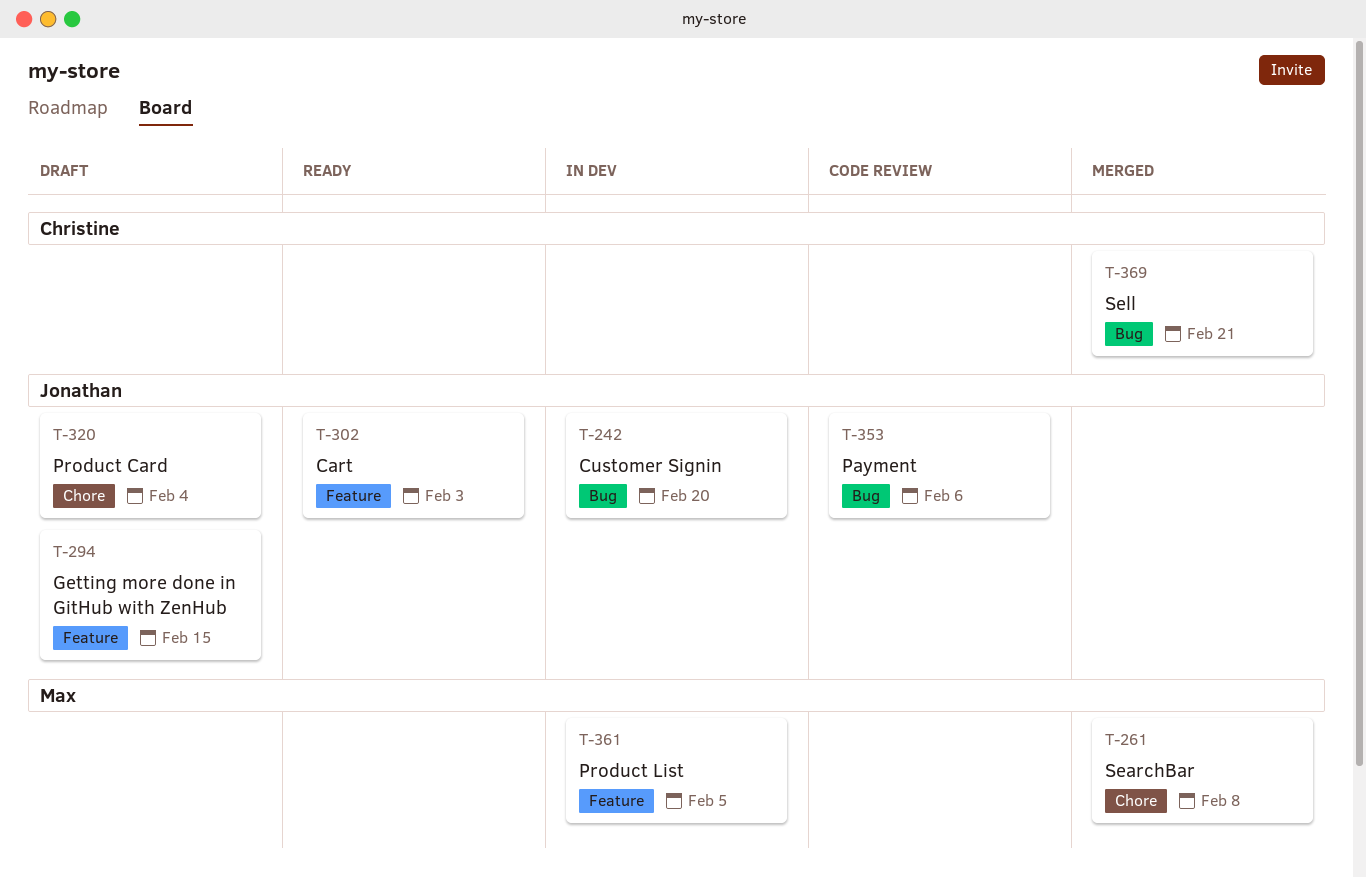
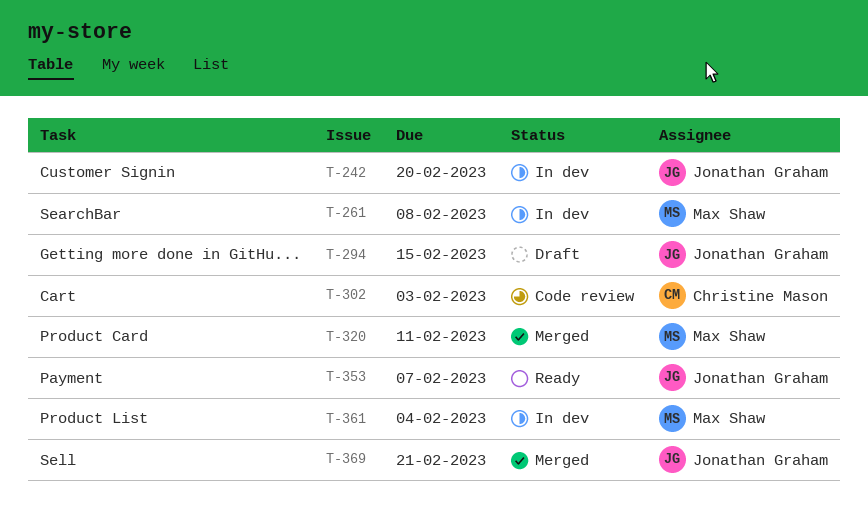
T-261, status: Merged -> In dev
T-302, status: Ready -> Code review
T-302, owner: Jonathan Graham -> Christine Mason
T-320, status: Draft -> Merged
T-320, owner: Jonathan Graham -> Max Shaw
T-320, due: Feb 4 -> Feb 11
T-353, status: Code review -> Ready
T-353, due: Feb 6 -> Feb 7
T-361, due: Feb 5 -> Feb 4
T-369, owner: Christine Mason -> Jonathan Graham

